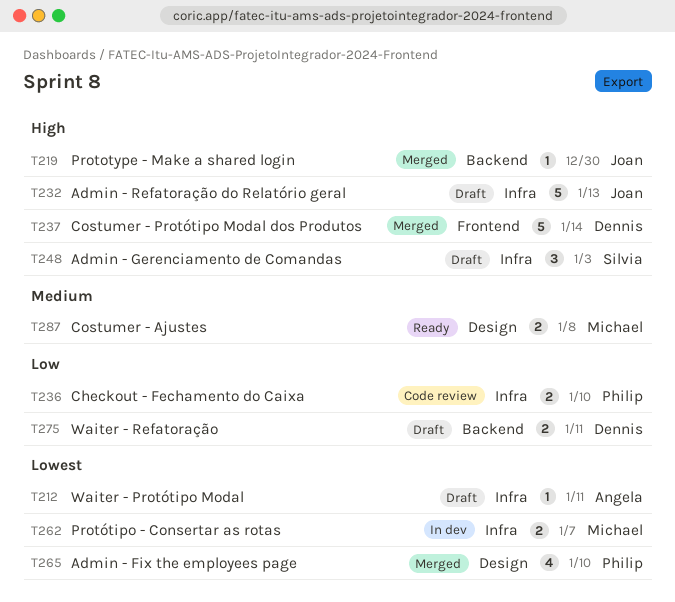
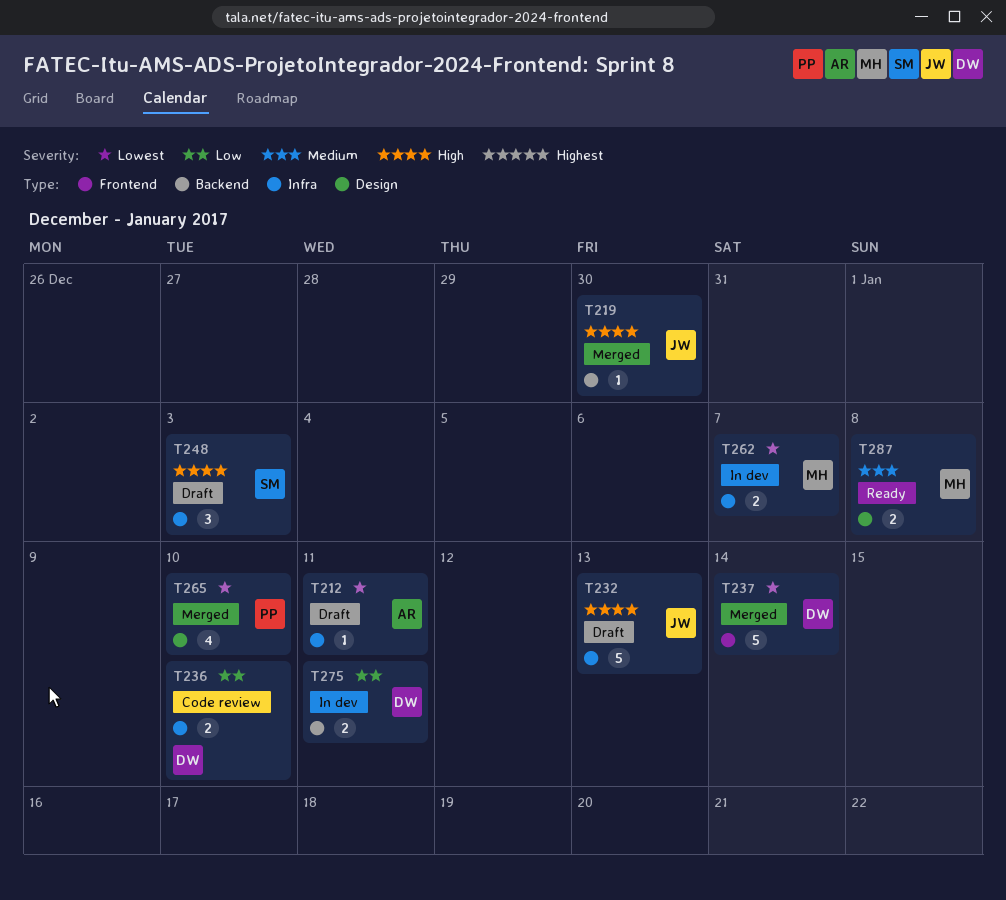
T236, owner: Philip -> Dennis
T237, priority: High -> Lowest
T275, status: Draft -> In dev

